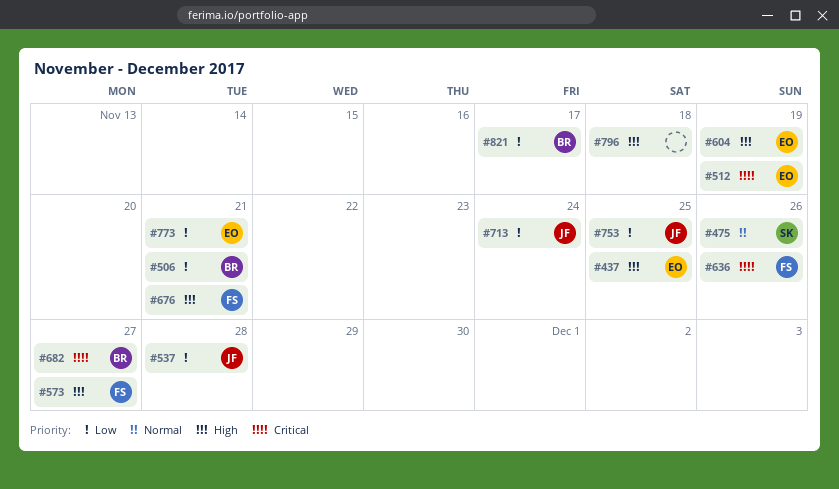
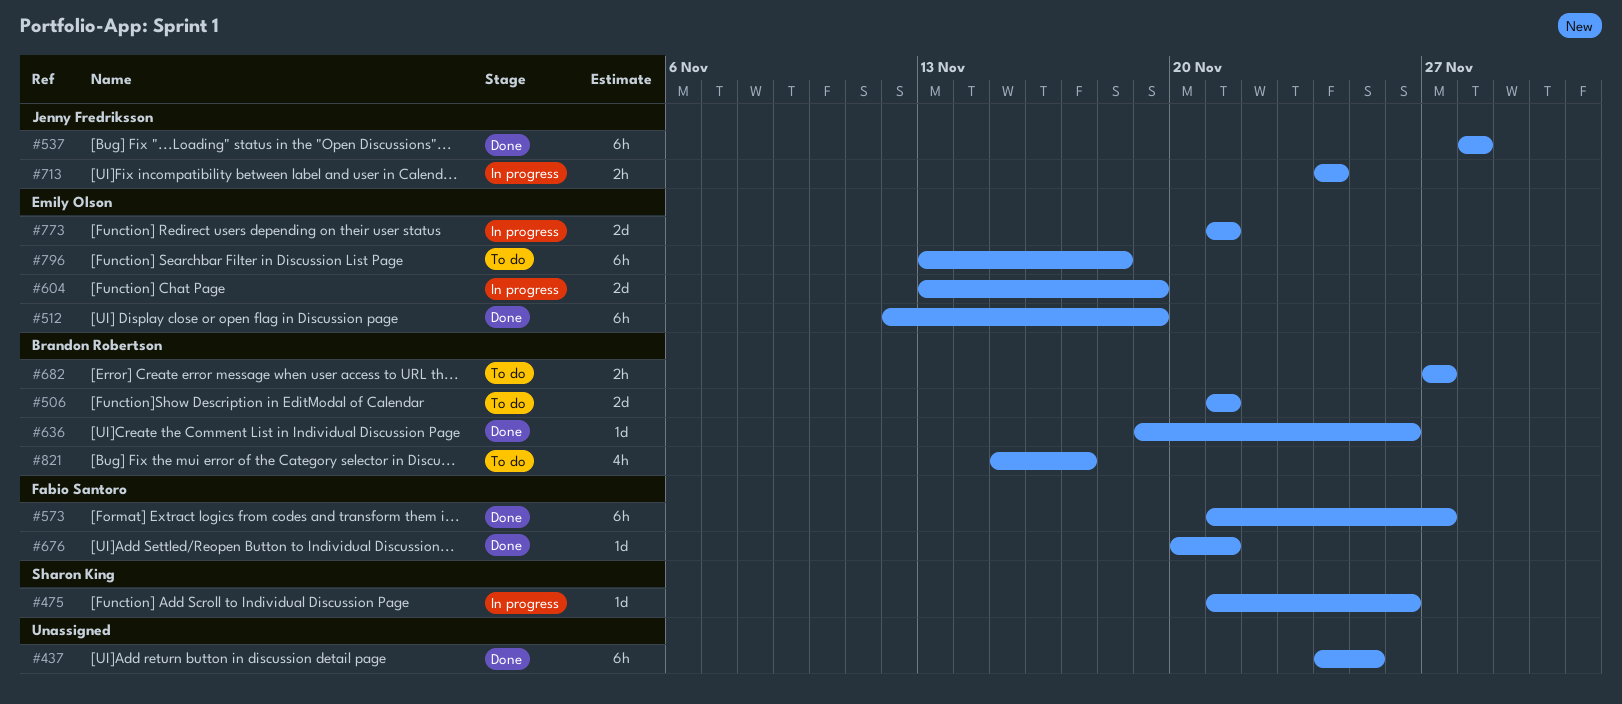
#437, owner: Emily Olson -> none
#636, owner: Fabio Santoro -> Brandon Robertson
#753: present -> none
#796, owner: none -> Emily Olson

